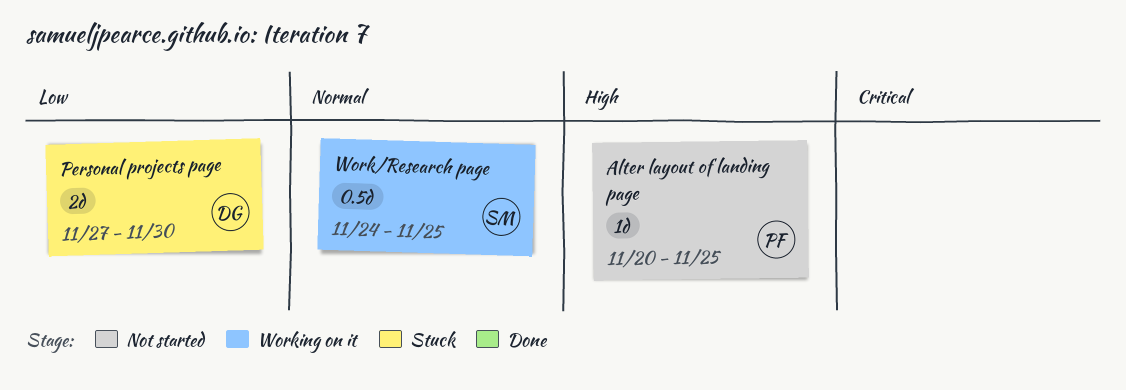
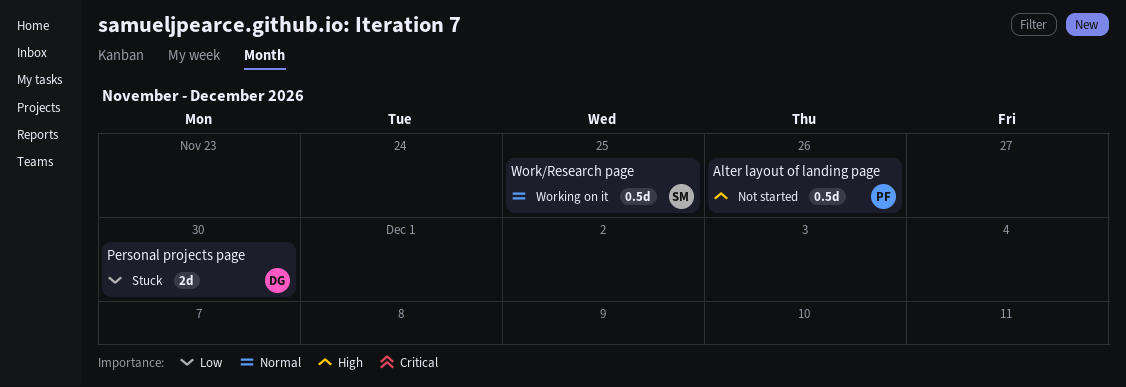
Alter layout of landing page, estimate: 1d -> 0.5d
Alter layout of landing page, due: Nov 25 -> Nov 26

